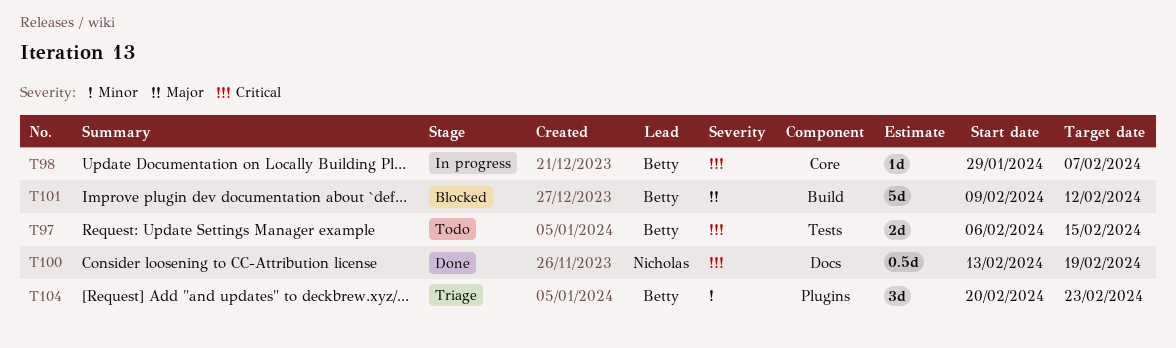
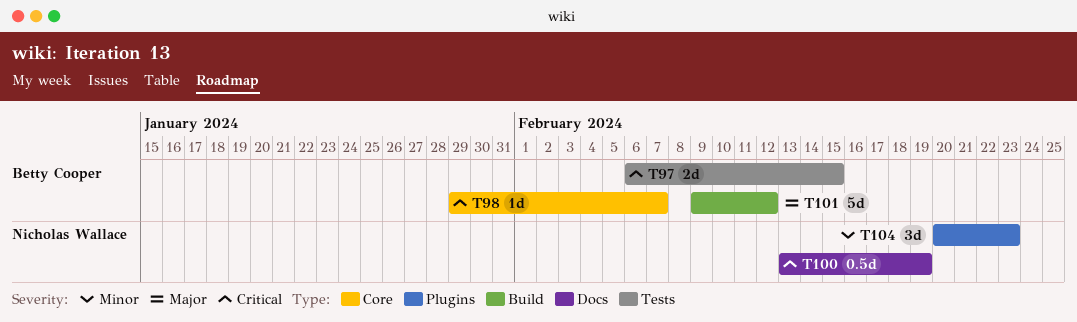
T104, owner: Betty Cooper -> Nicholas Wallace

